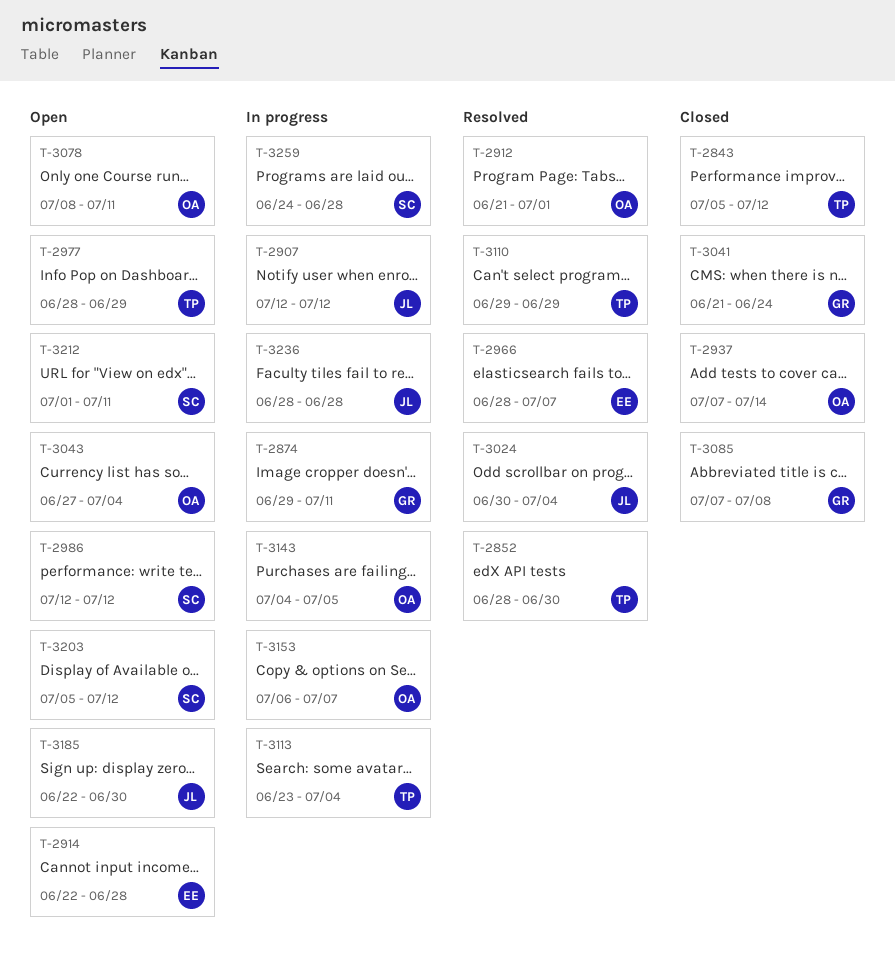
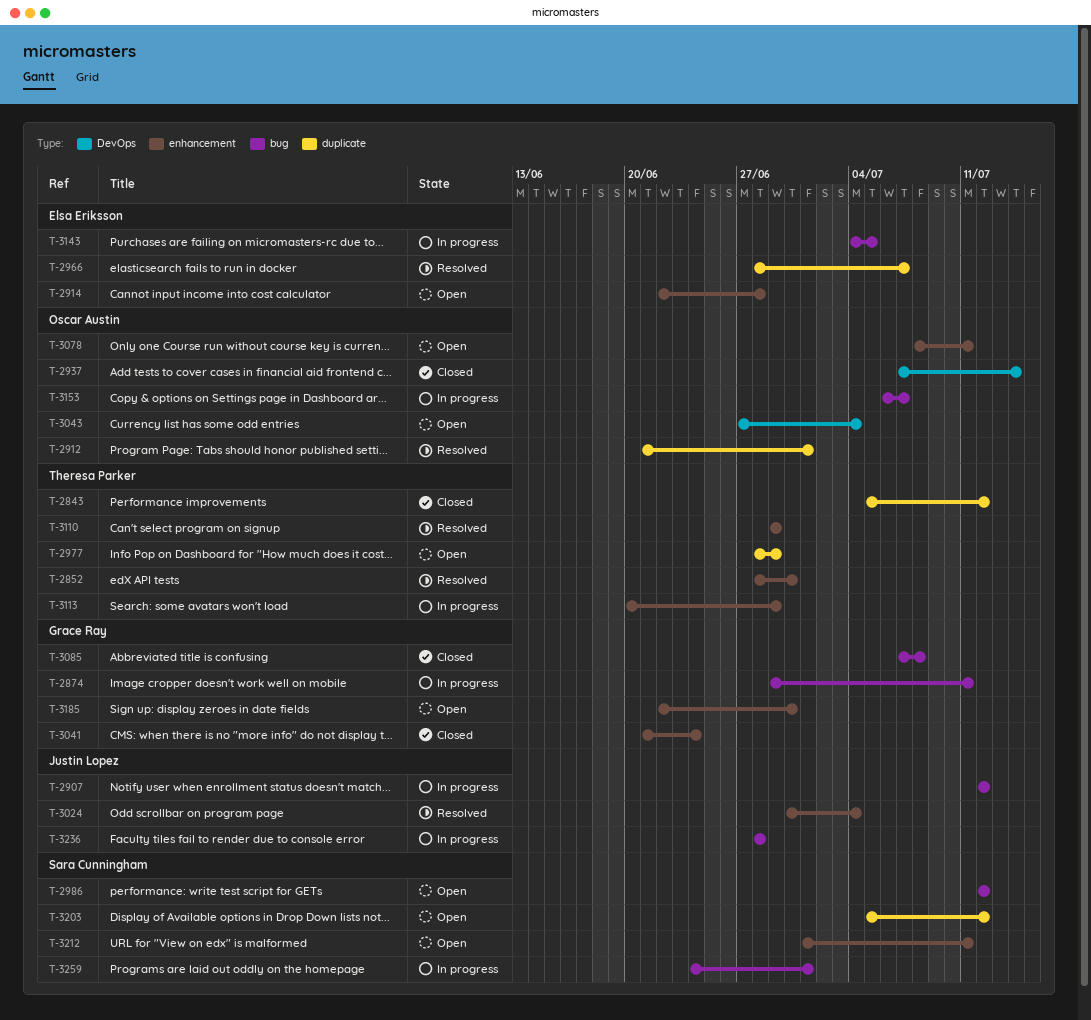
T-3113, start: Jun 23 -> Jun 20
T-3113, due: Jul 4 -> Jun 29
T-3143, owner: Oscar Austin -> Elsa Eriksson
T-3185, owner: Justin Lopez -> Grace Ray
T-3259, due: Jun 28 -> Jul 1

